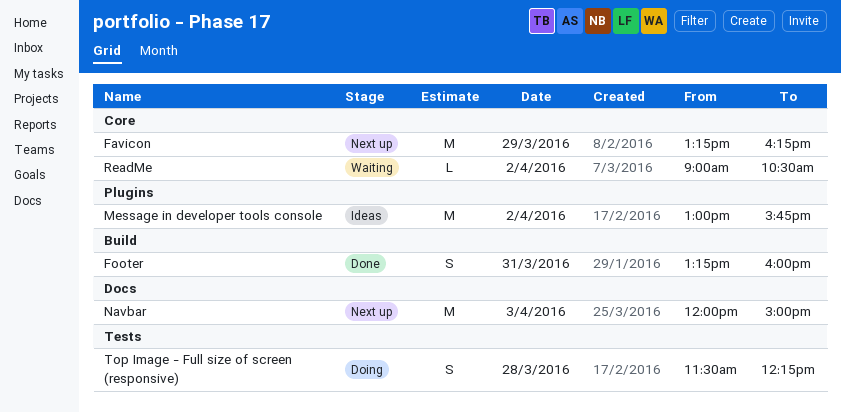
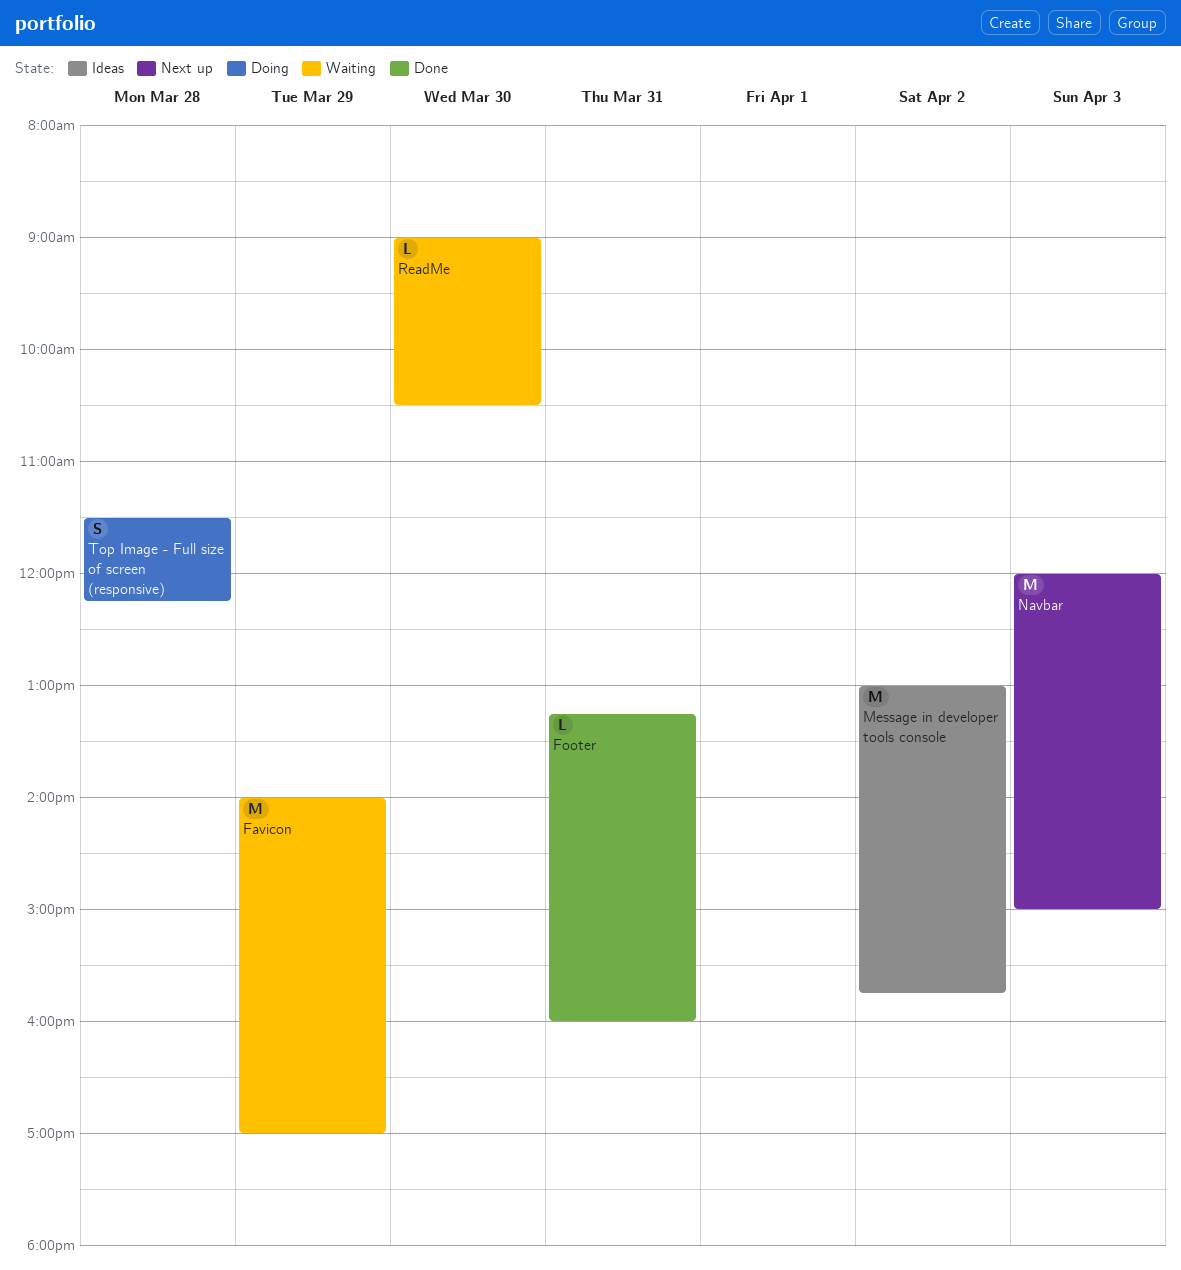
Favicon, status: Next up -> Waiting
Favicon, begins: 13:15 -> 14:00
Favicon, ends: 16:15 -> 17:00
Footer, estimate: S -> L
ReadMe, day: Apr 2 -> Mar 30

